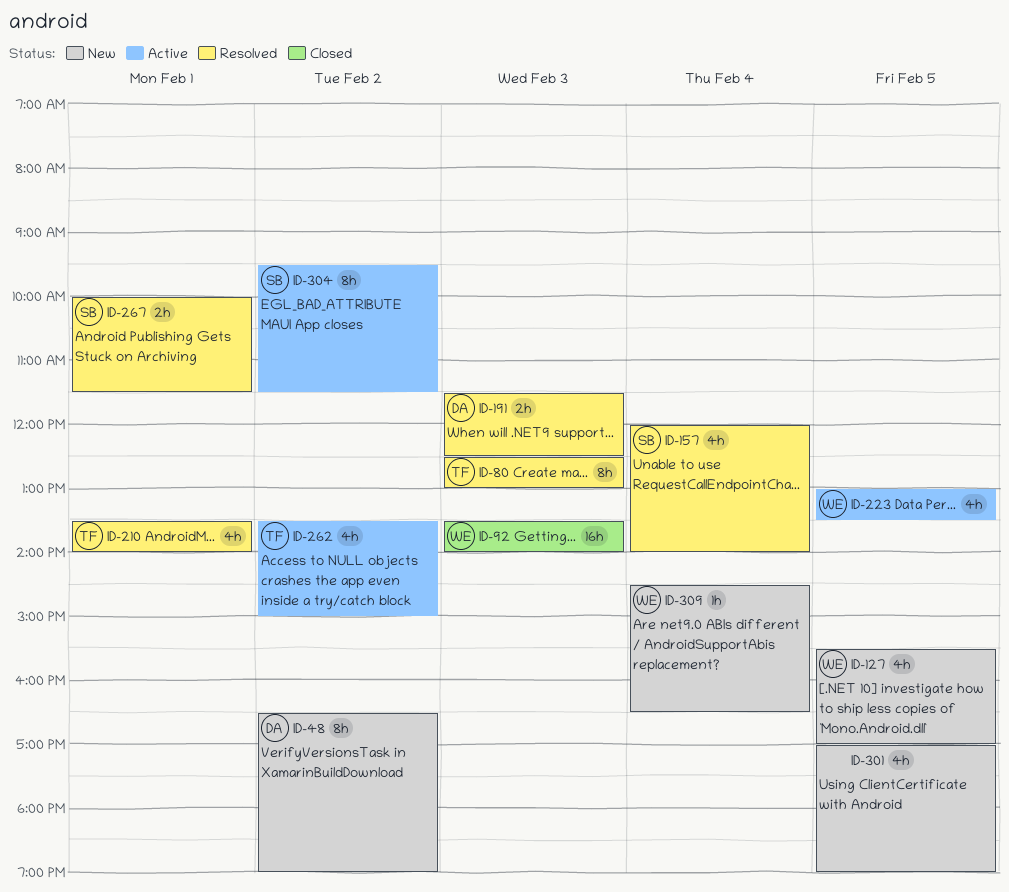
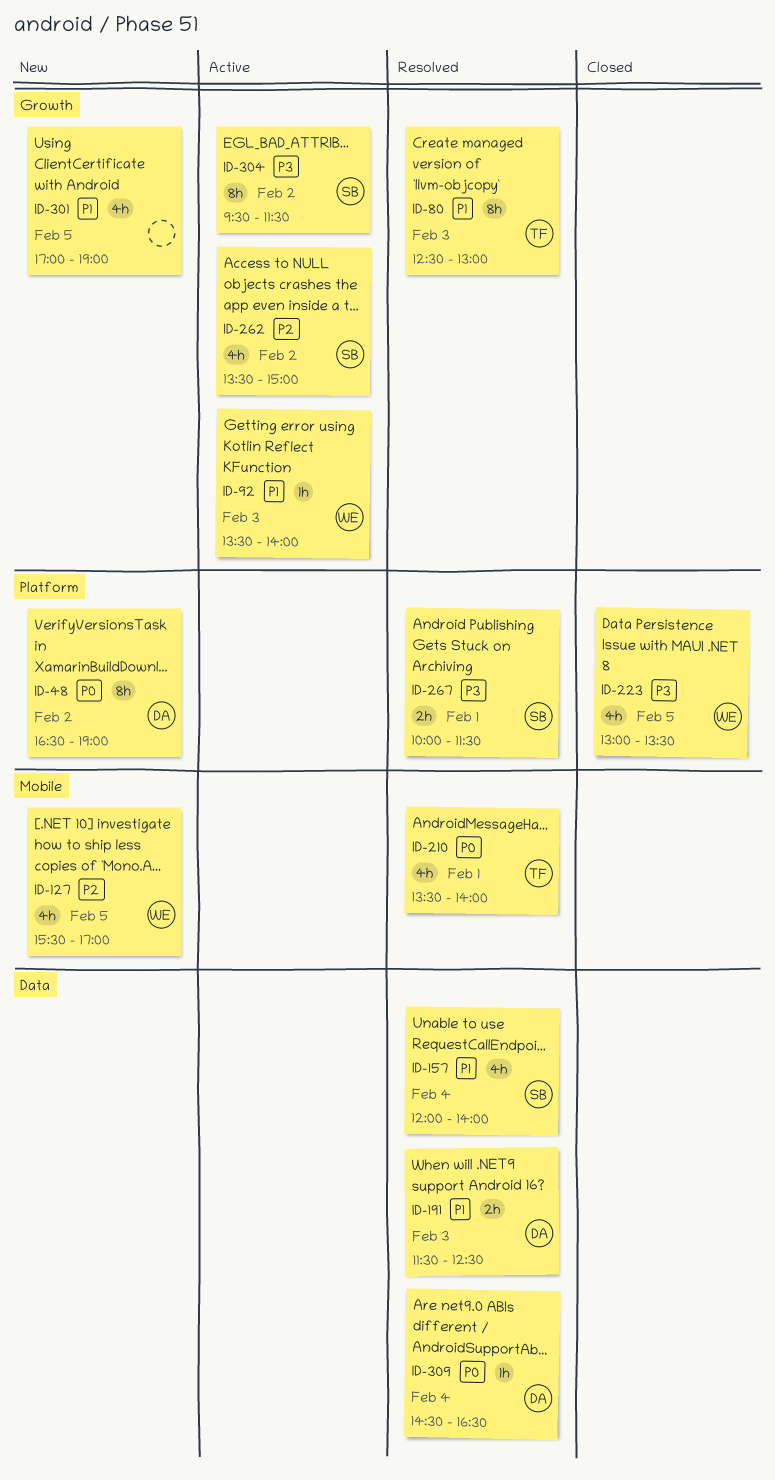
ID-92, status: Closed -> Active
ID-92, estimate: 16h -> 1h
ID-223, status: Active -> Closed
ID-262, owner: TF -> SB
ID-309, status: New -> Resolved
ID-309, owner: WE -> DA

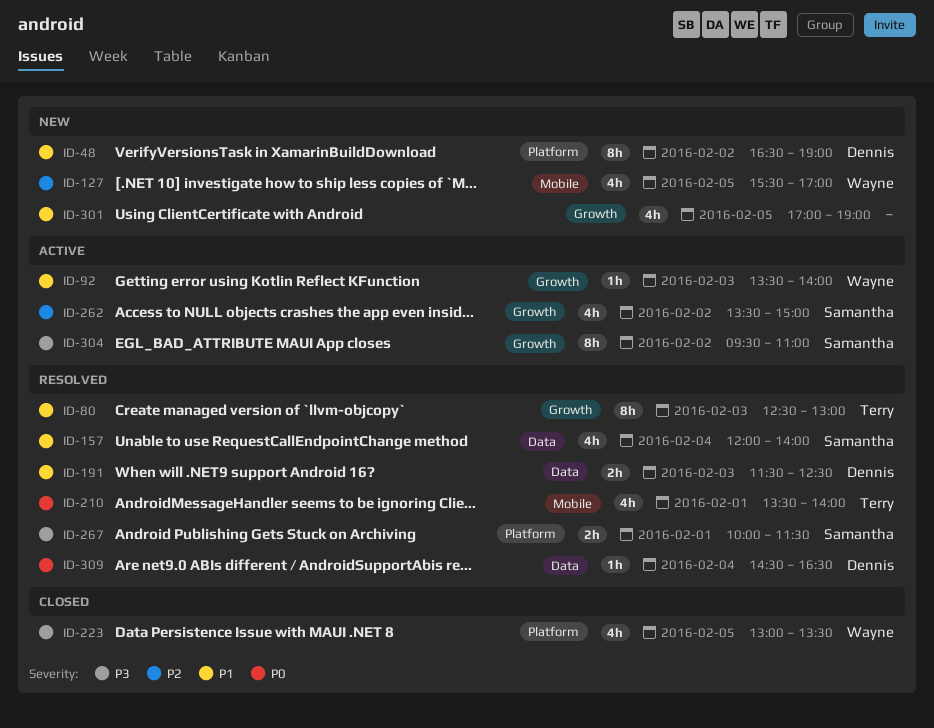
ID-48, priority: P0 -> P1
ID-304, ends: 11:30 -> 11:00

